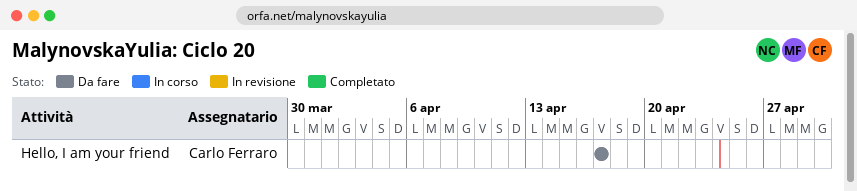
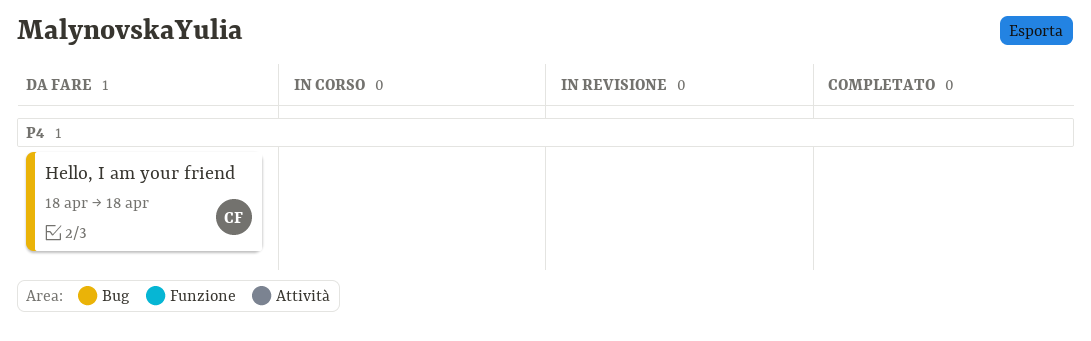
Hello, I am your friend, start: Apr 17 -> Apr 18
Hello, I am your friend, due: Apr 17 -> Apr 18

